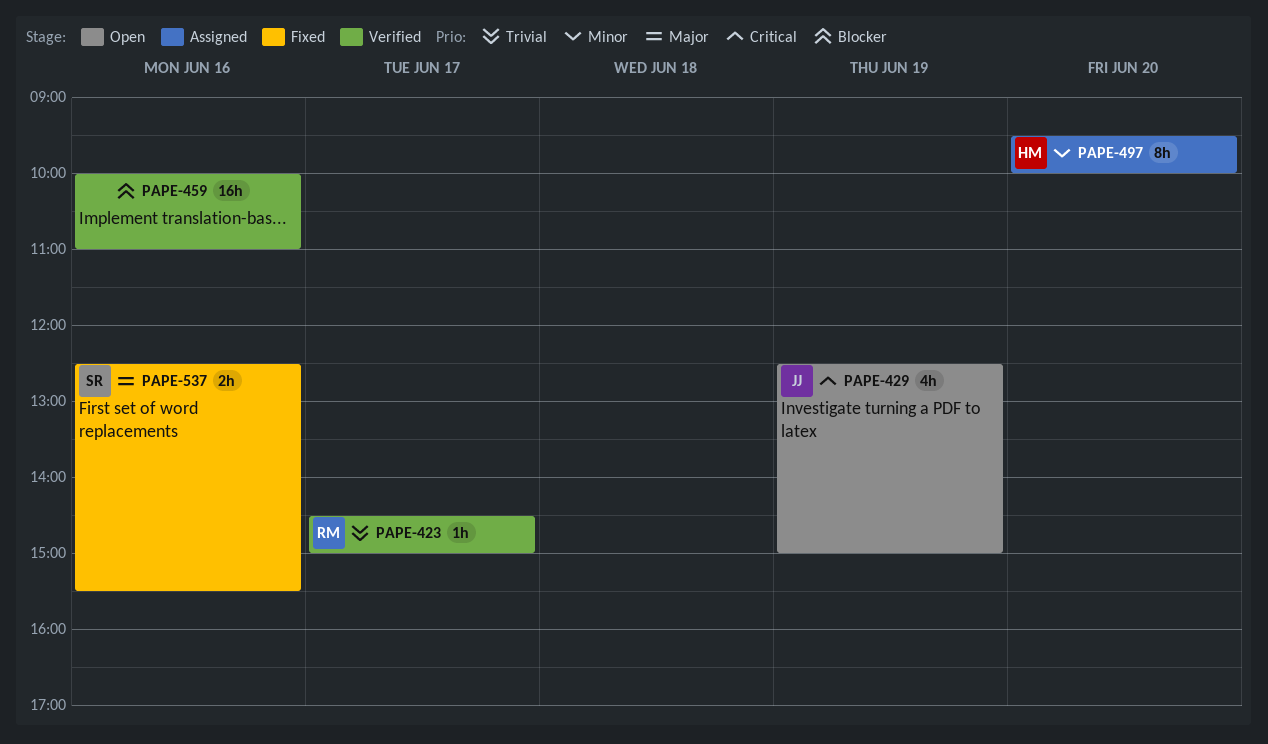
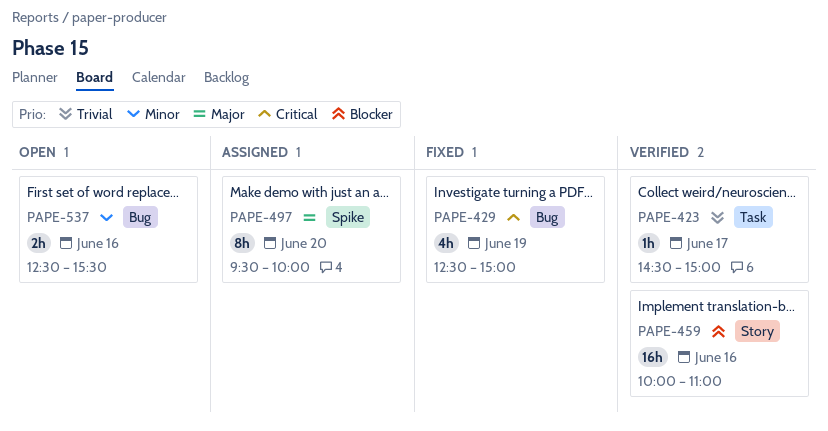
PAPE-429, status: Open -> Fixed
PAPE-497, priority: Minor -> Major
PAPE-537, status: Fixed -> Open
PAPE-537, priority: Major -> Minor

